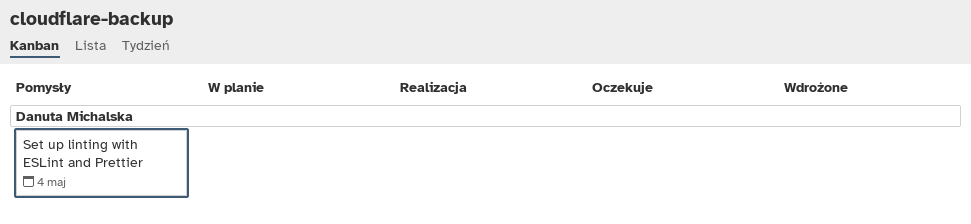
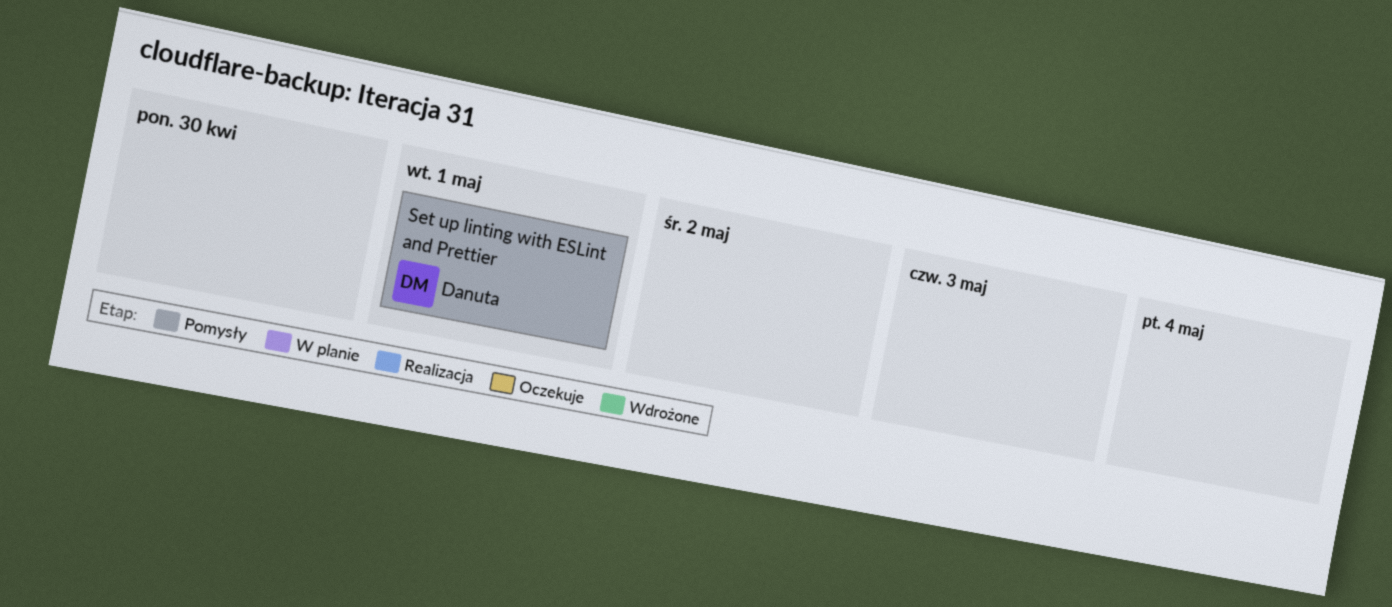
Set up linting with ESLint and Prettier, due: May 4 -> May 1

